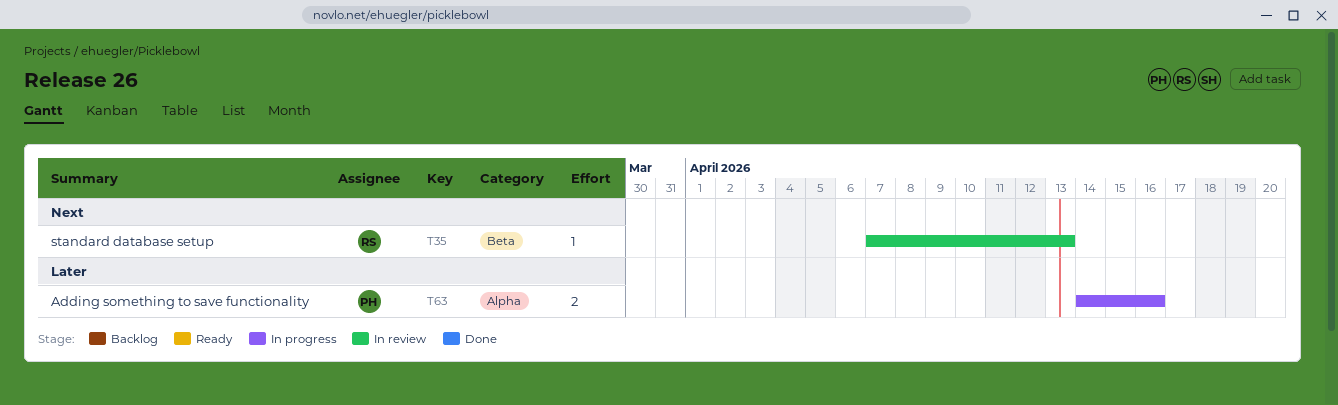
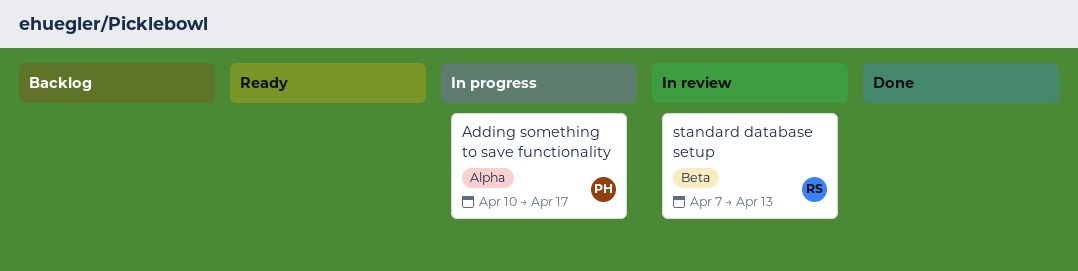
Adding something to save functionality, start: Apr 14 -> Apr 10
Adding something to save functionality, due: Apr 16 -> Apr 17

